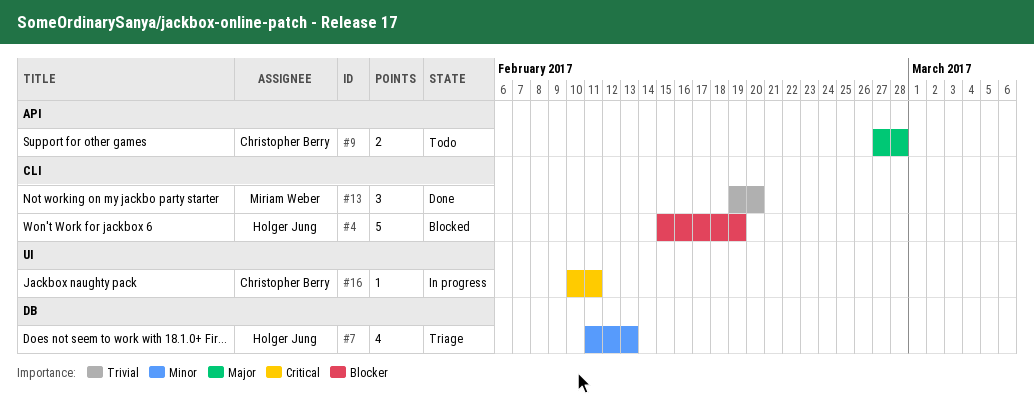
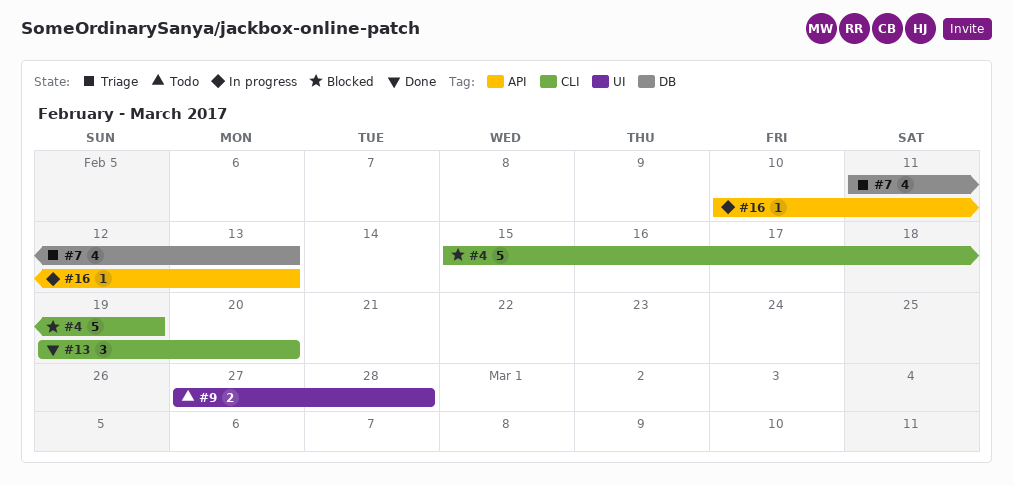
#9, label: API -> UI
#16, label: UI -> API
#16, due: Feb 11 -> Feb 13

